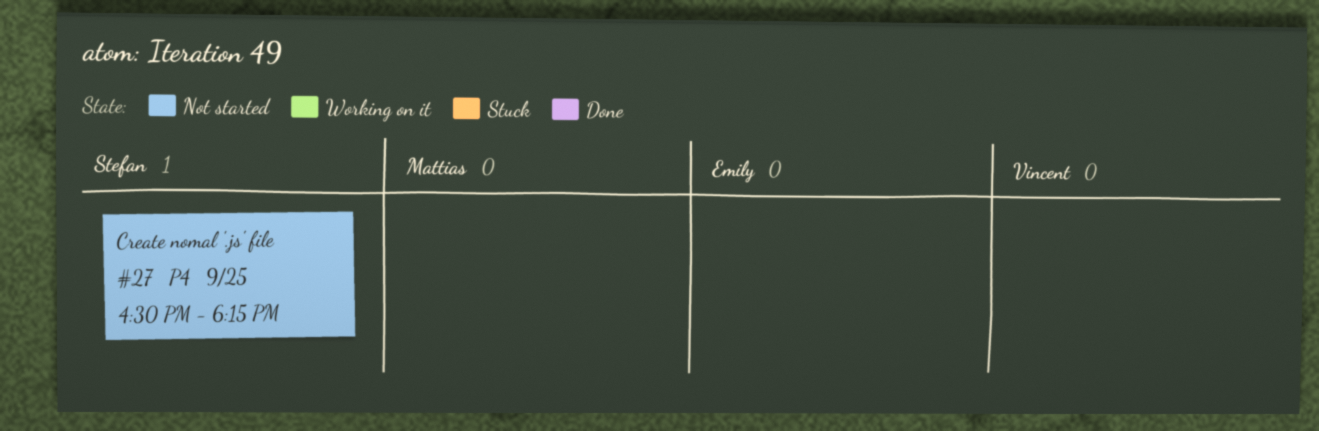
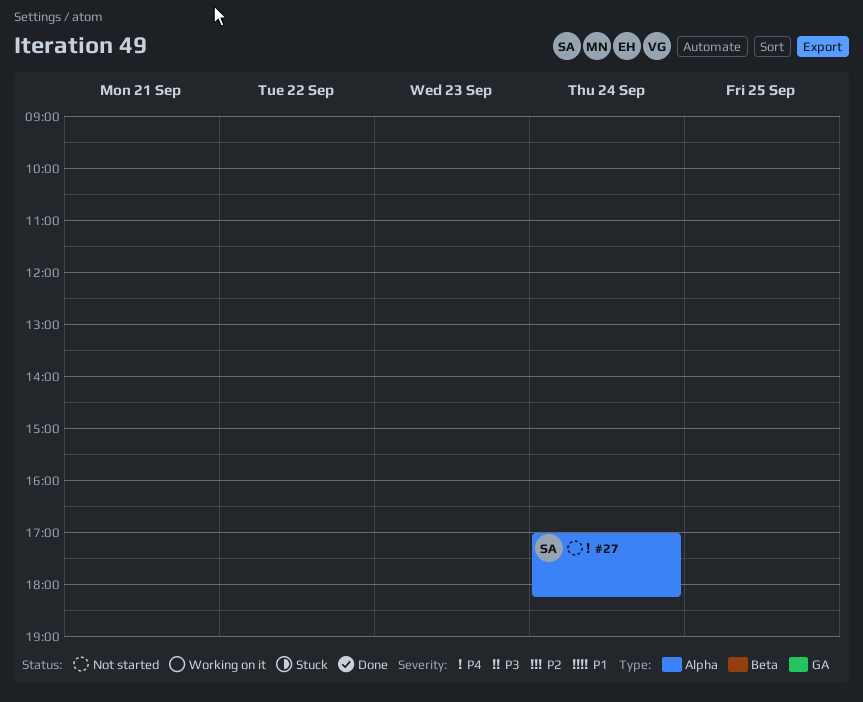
#27, day: Sep 25 -> Sep 24
#27, begins: 16:30 -> 17:00

